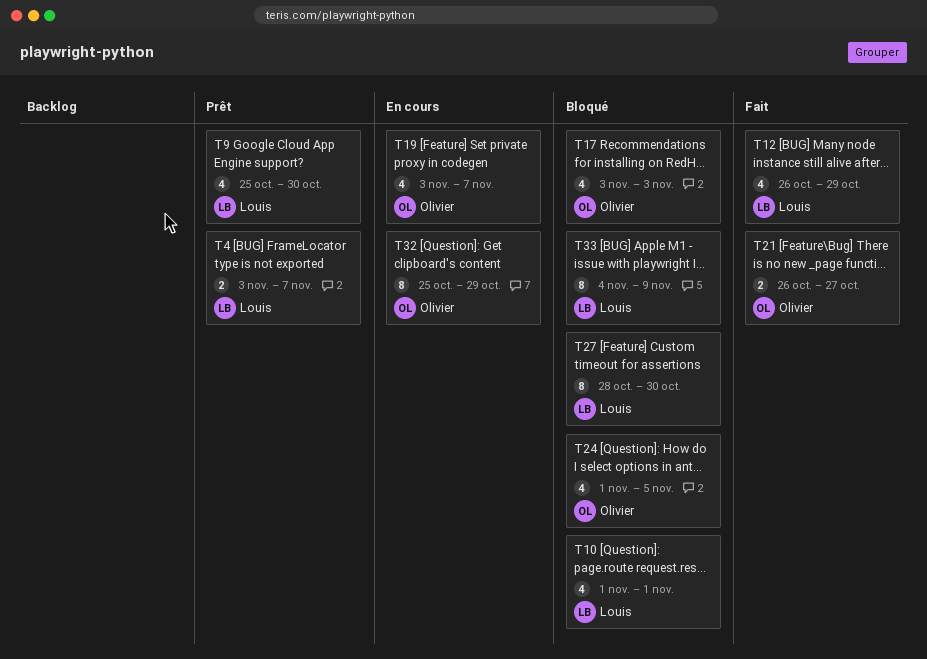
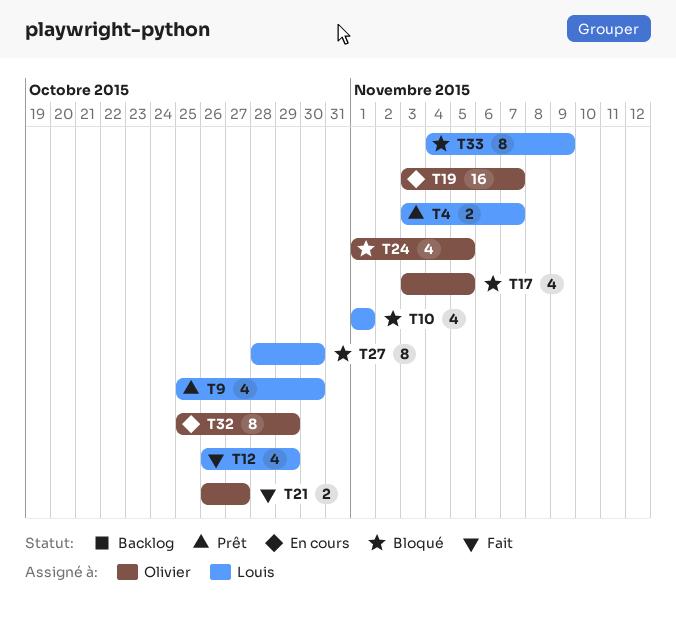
T17, due: Nov 3 -> Nov 5
T19, estimate: 4 -> 16

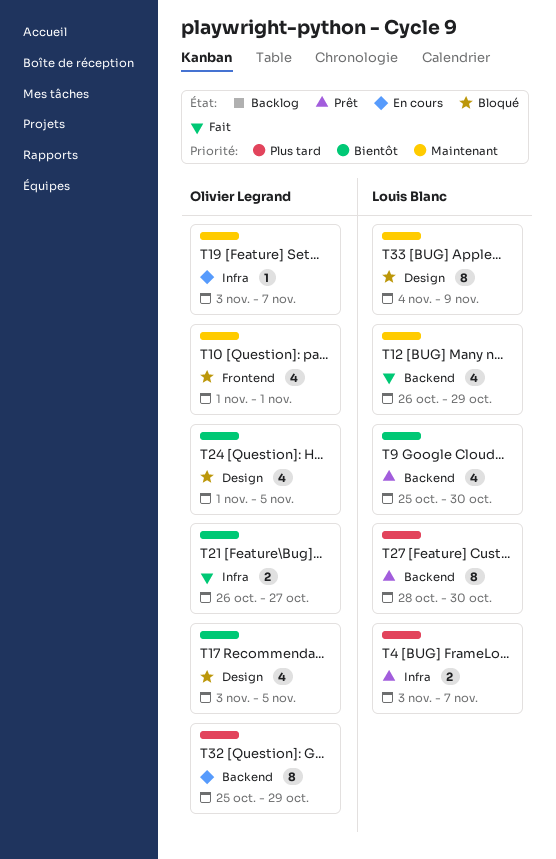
T10, owner: Louis Blanc -> Olivier Legrand
T19, estimate: 16 -> 1
T27, status: Bloqué -> Prêt

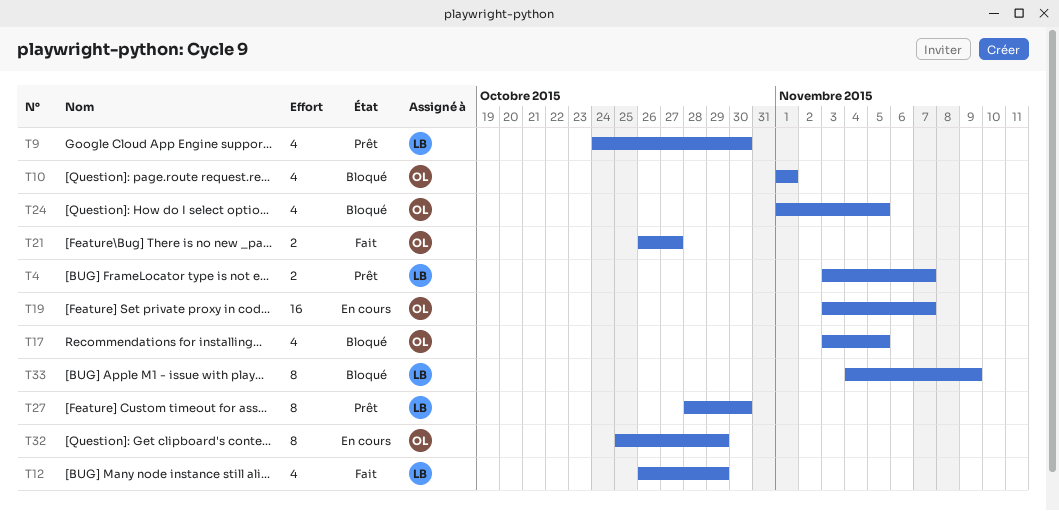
T9, start: Oct 25 -> Oct 24
T19, estimate: 1 -> 16

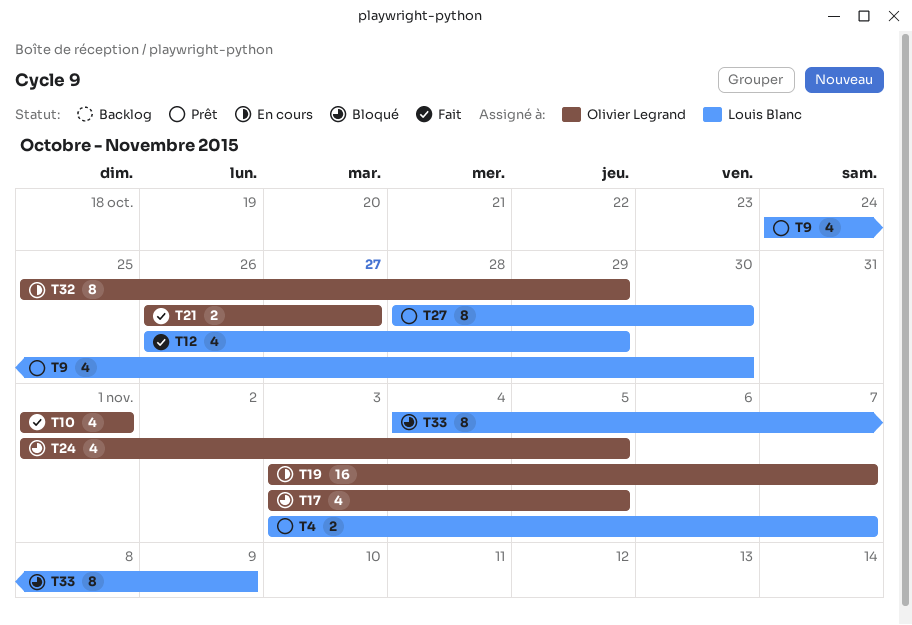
T10, status: Bloqué -> Fait

